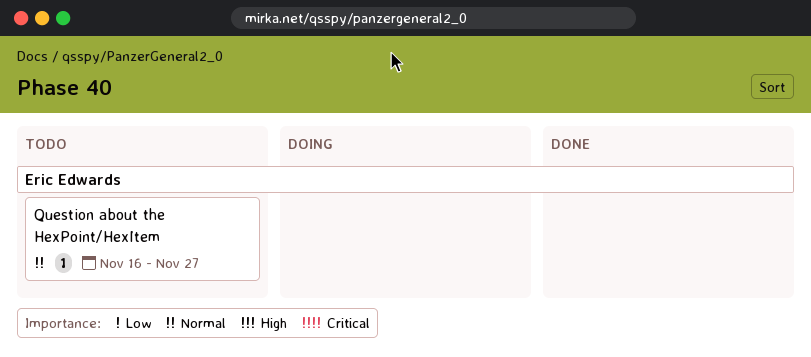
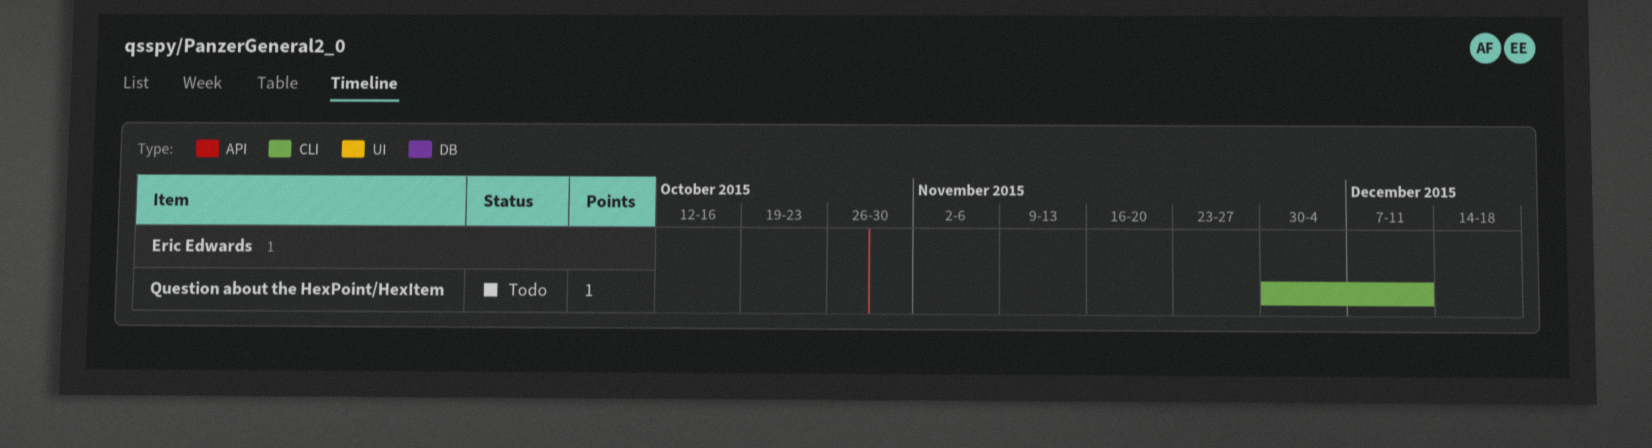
Question about the HexPoint/HexItem, start: Nov 16 -> Nov 30
Question about the HexPoint/HexItem, due: Nov 27 -> Dec 11

